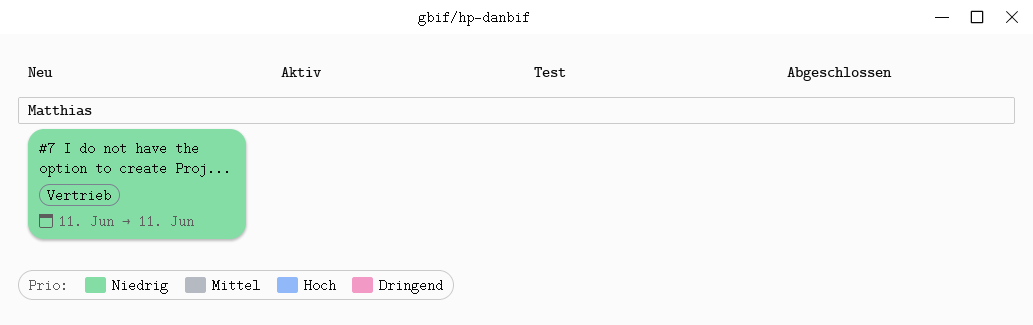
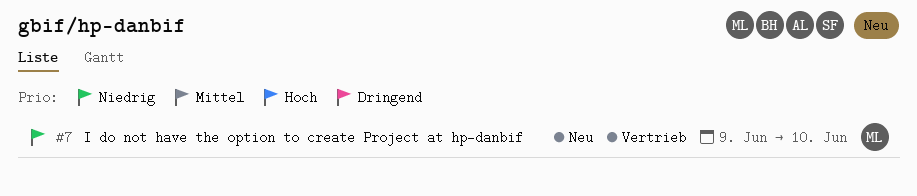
#7, start: Jun 11 -> Jun 9
#7, due: Jun 11 -> Jun 10

